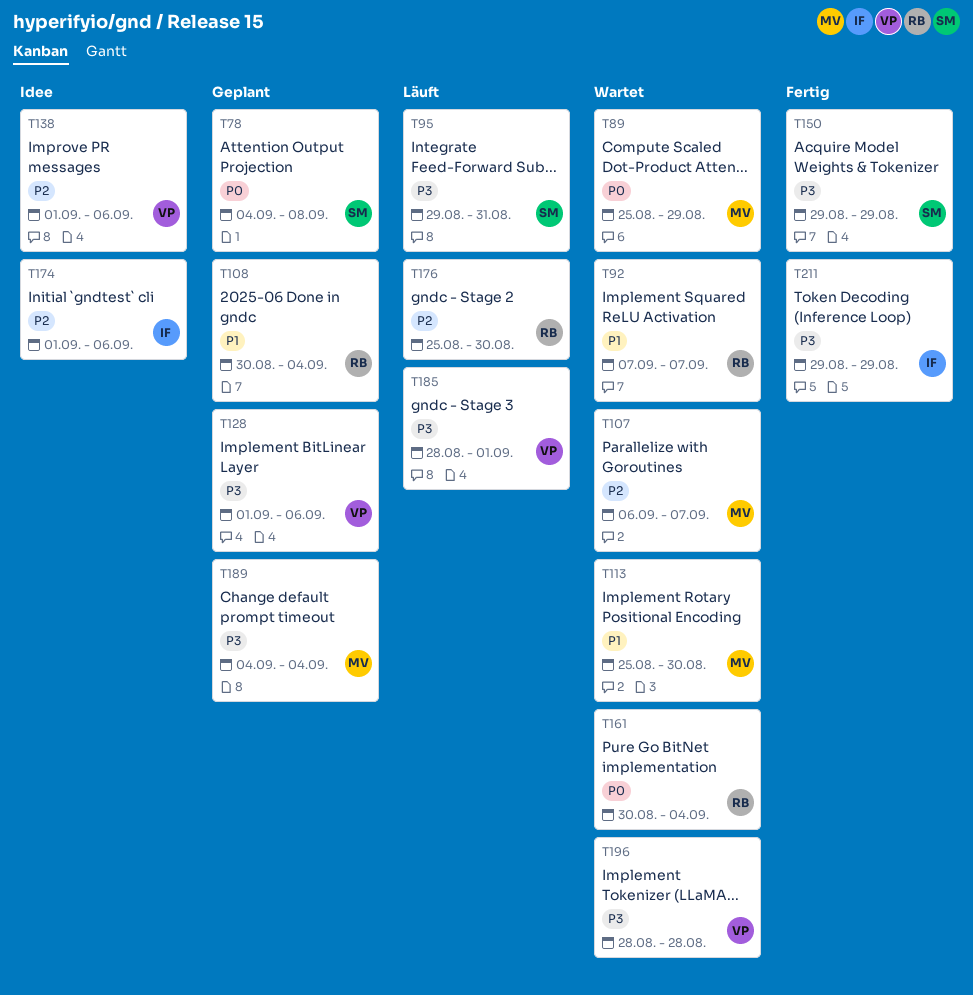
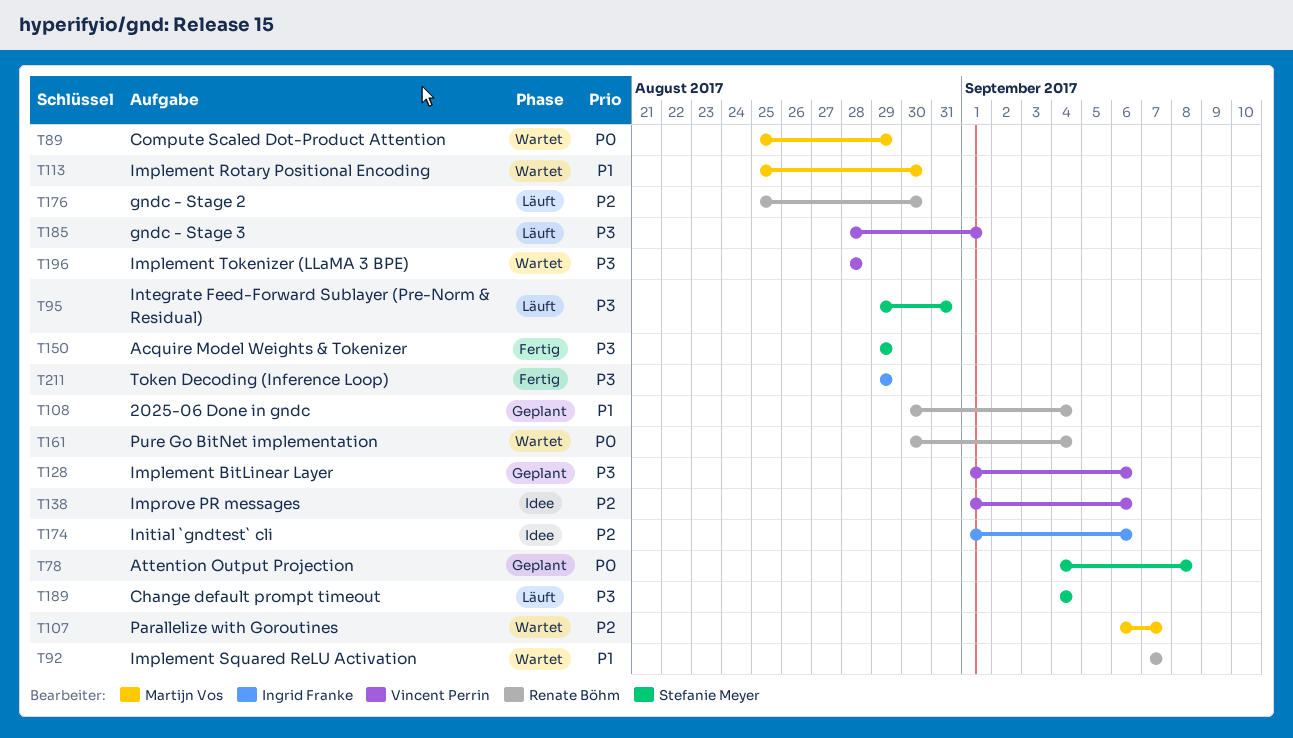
T189, status: Geplant -> Läuft
T189, owner: Martijn Vos -> Stefanie Meyer

